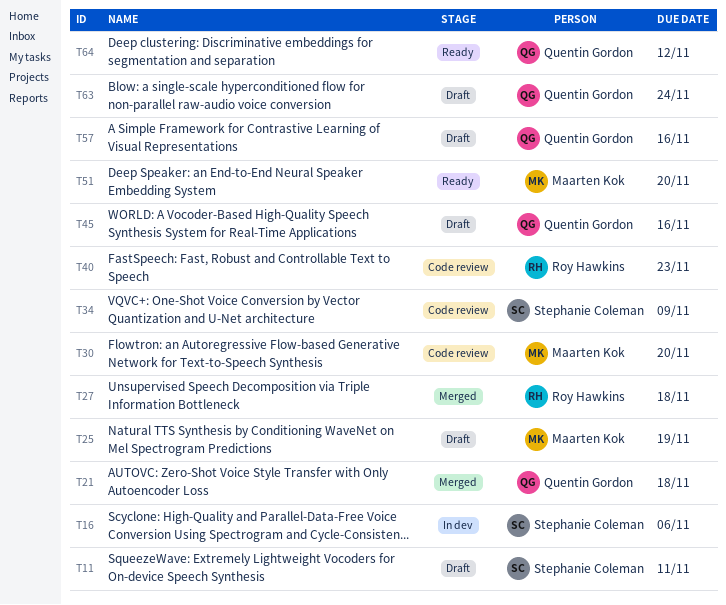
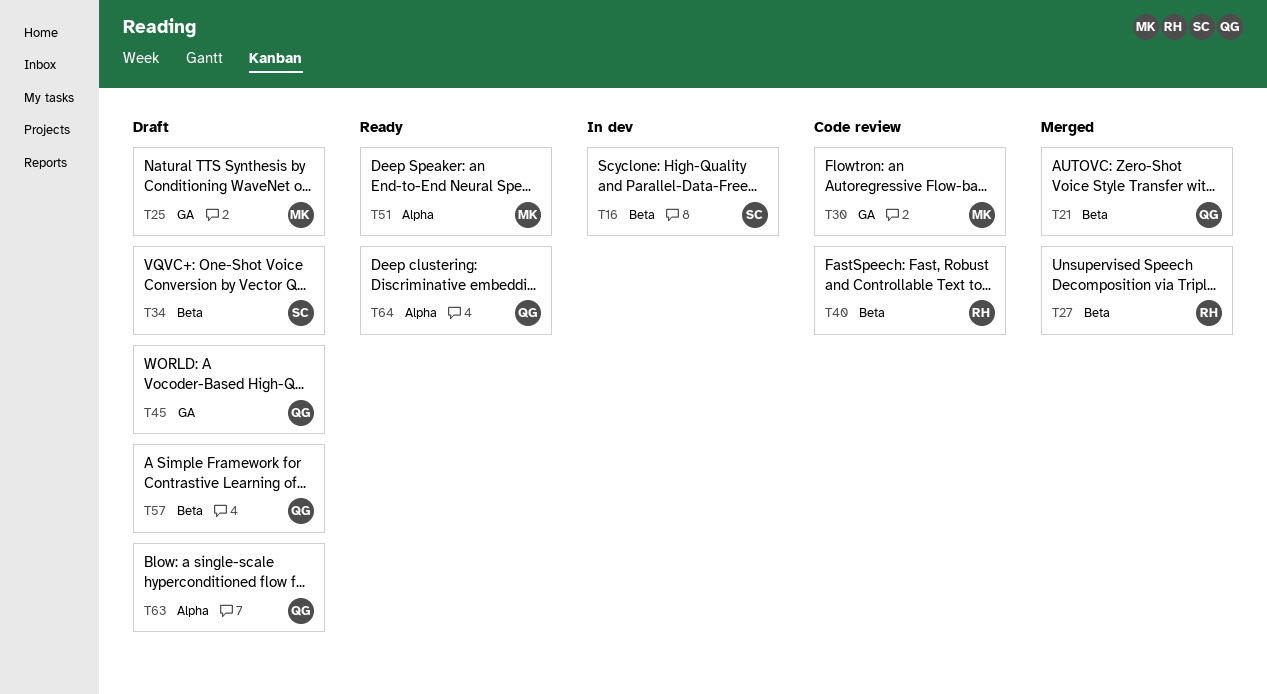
T11: present -> none
T34, status: Code review -> Draft

